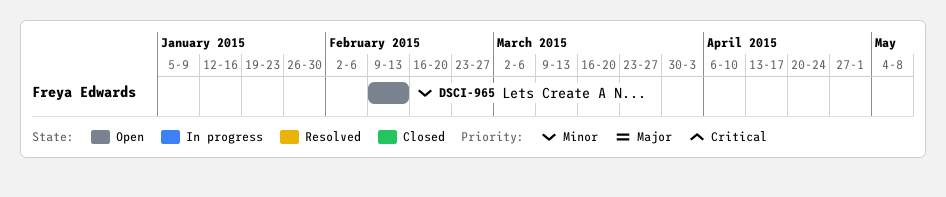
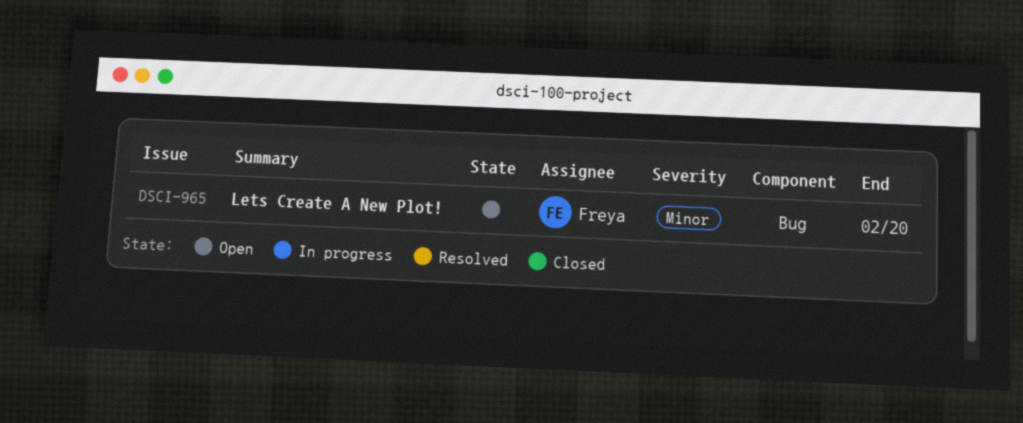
DSCI-965, due: Feb 13 -> Feb 20

